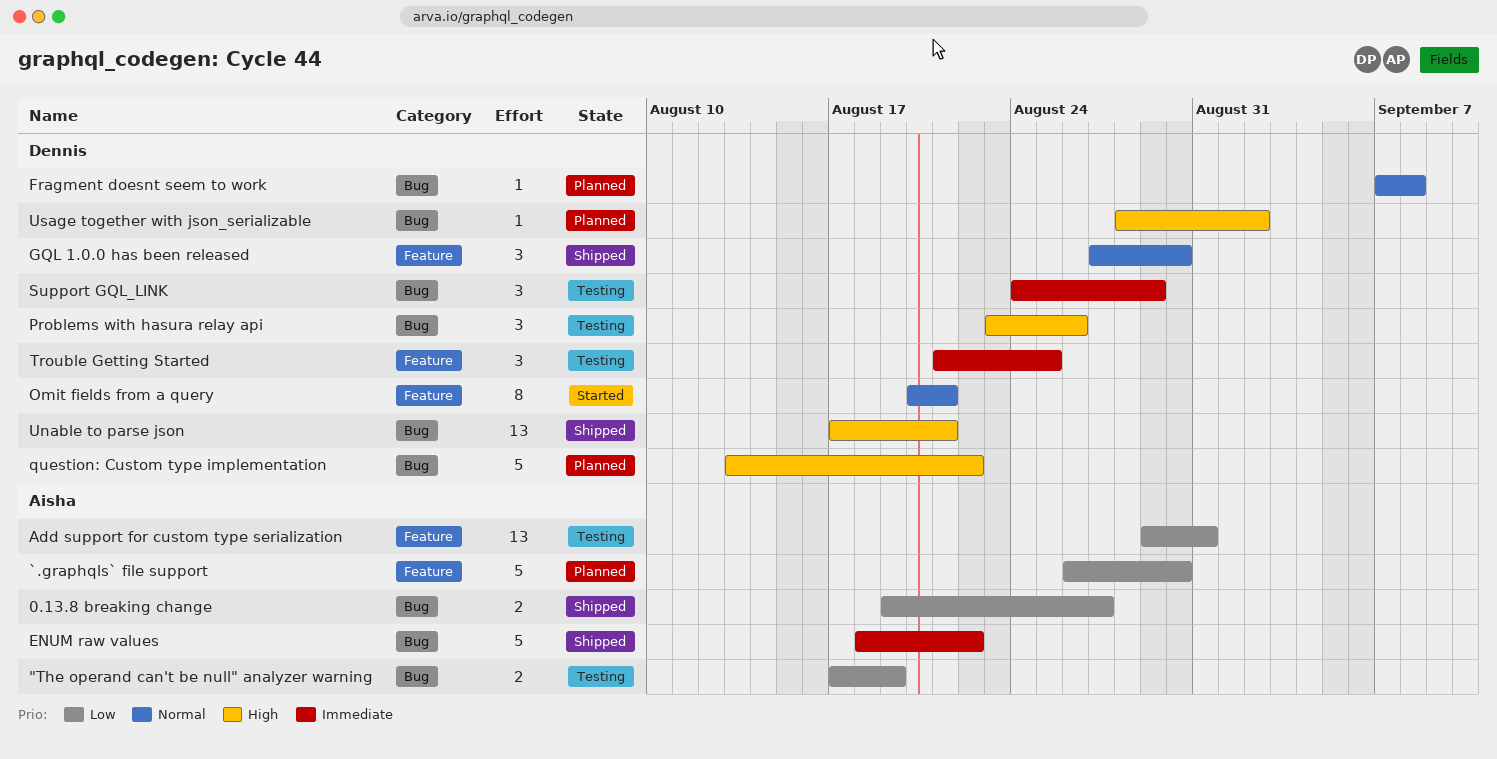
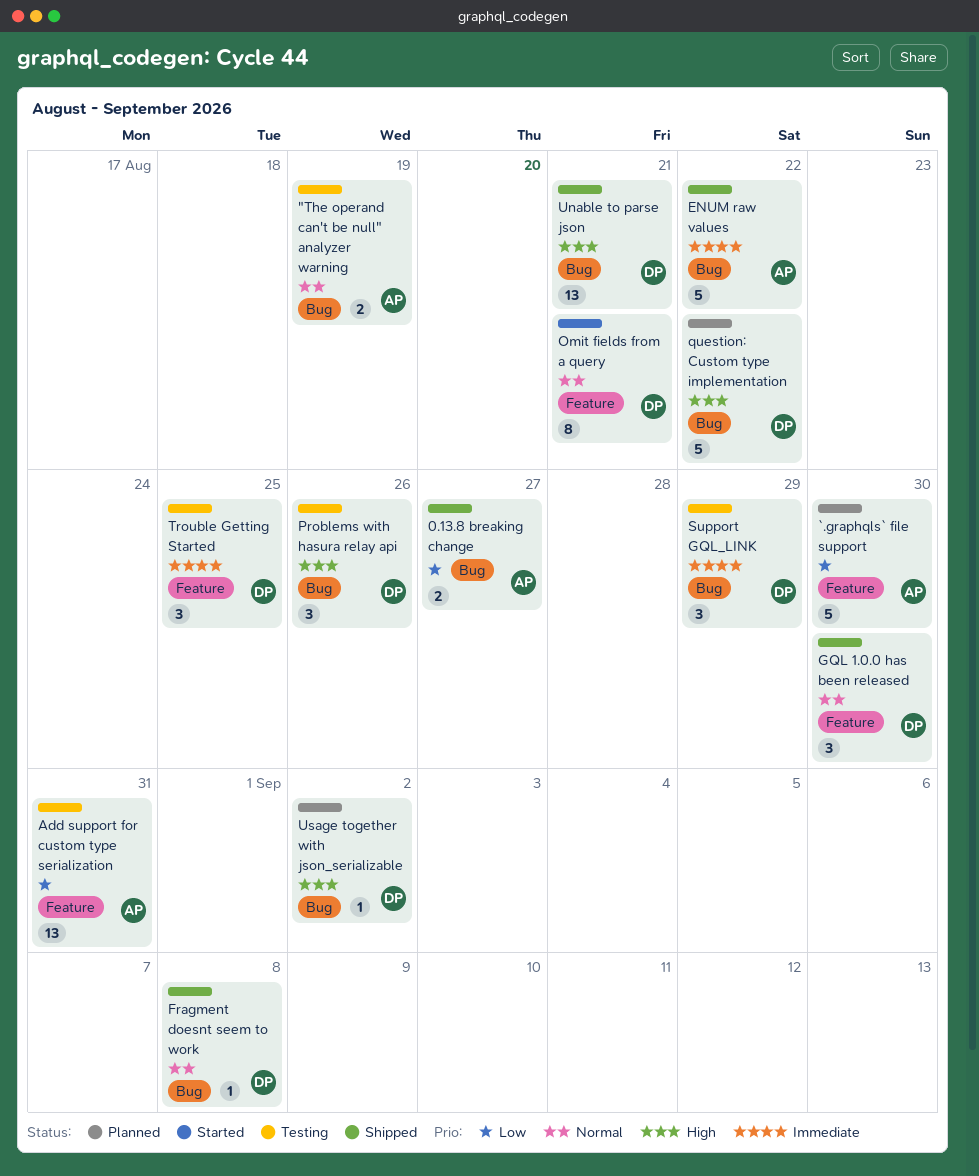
"The operand can't be null" analyzer warning, priority: Low -> Normal
Fragment doesnt seem to work, status: Planned -> Shipped

